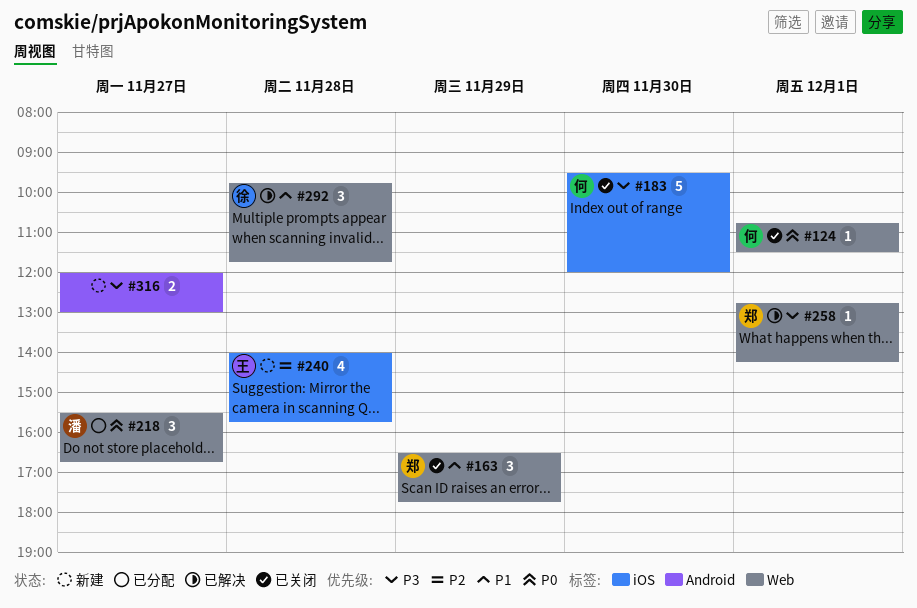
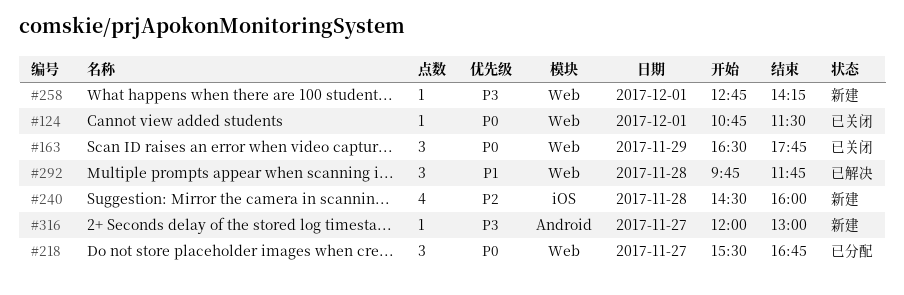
#163, priority: P1 -> P0
#183: present -> none
#240, begins: 14:00 -> 14:30
#240, ends: 15:45 -> 16:00
#258, status: 已解决 -> 新建
#316, estimate: 2 -> 1

